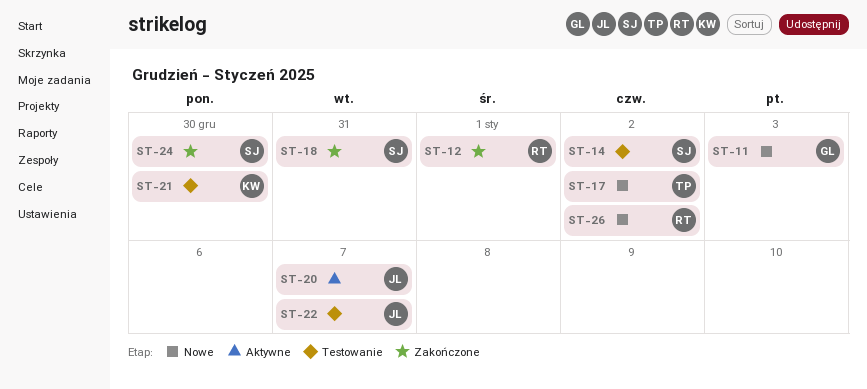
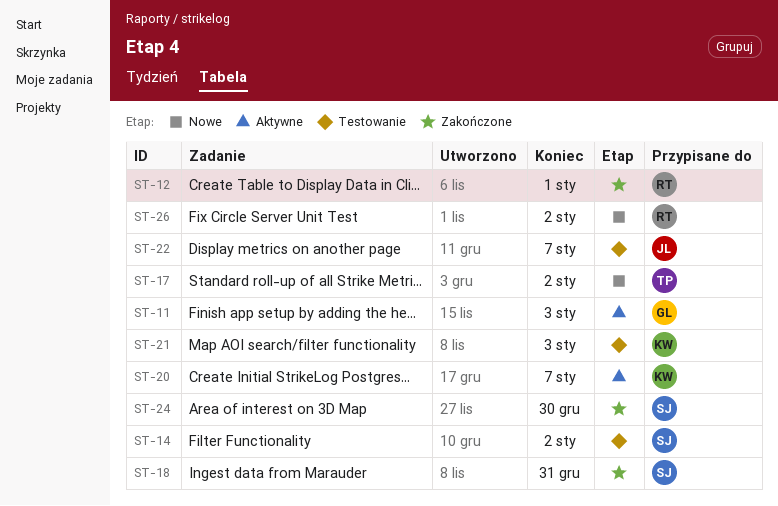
ST-11, status: Nowe -> Aktywne
ST-20, owner: JL -> KW
ST-21, due: Dec 30 -> Jan 3

